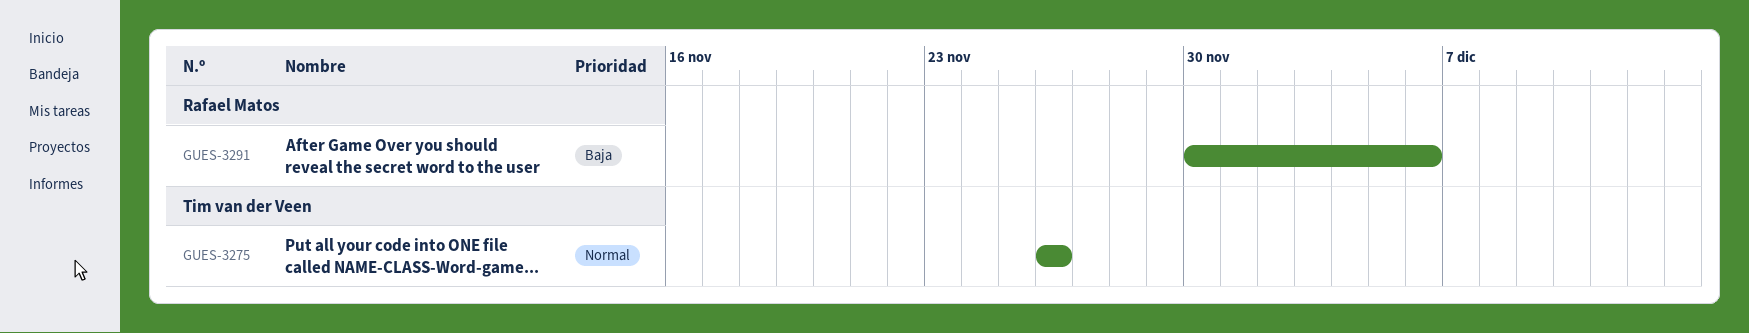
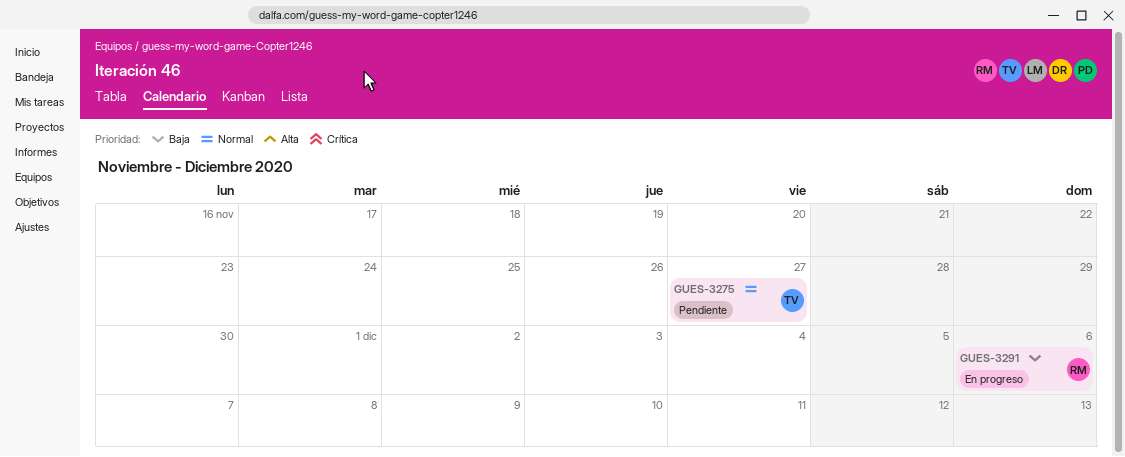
GUES-3275, due: Nov 26 -> Nov 27

